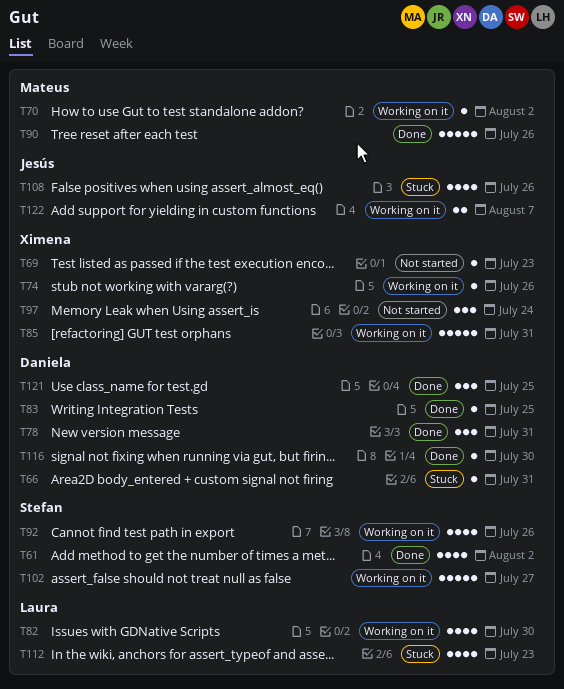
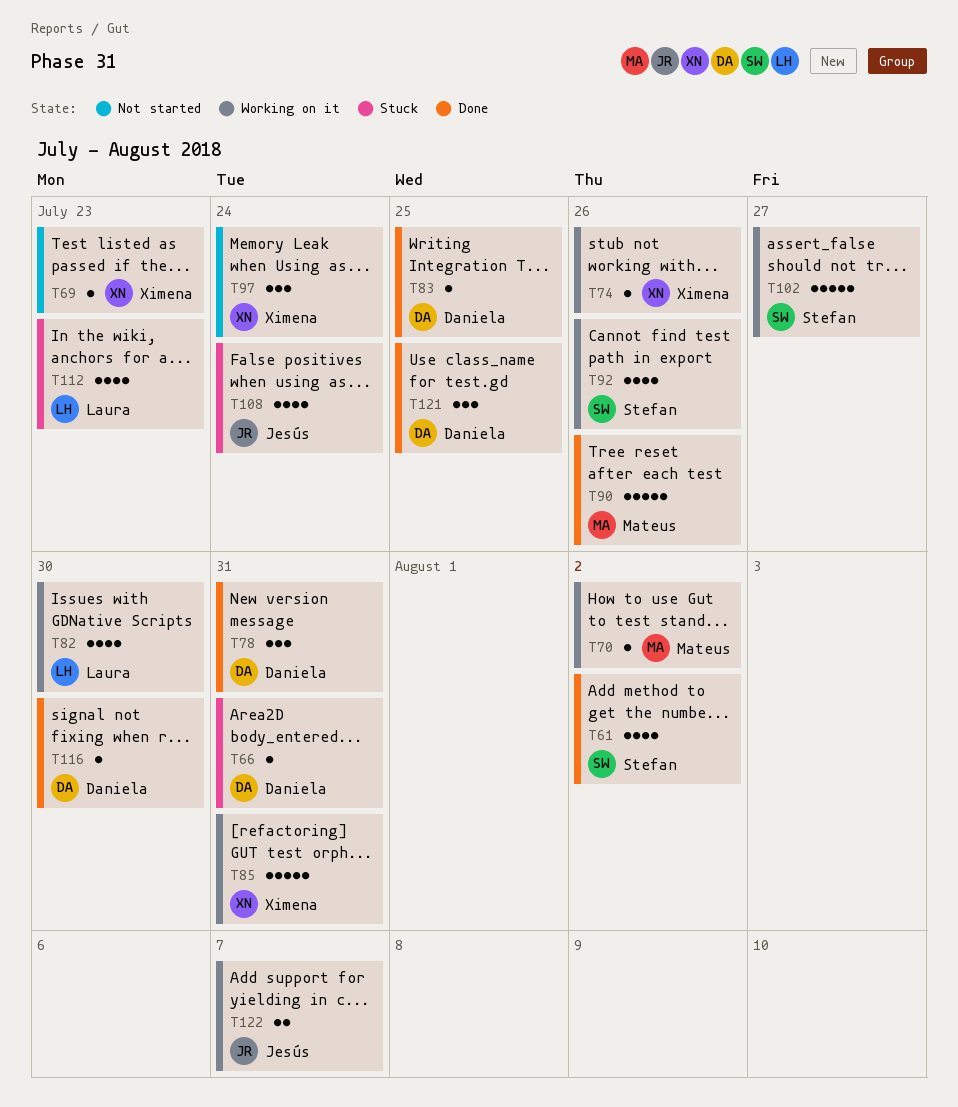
T108, due: Jul 26 -> Jul 24

